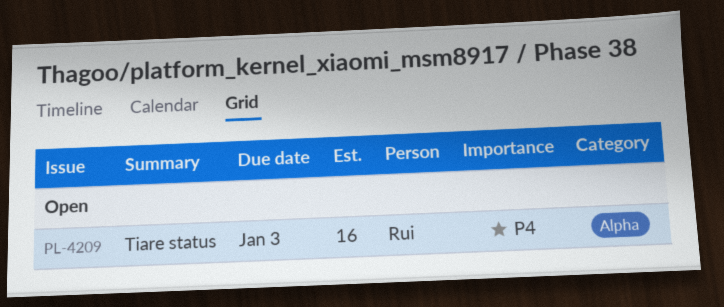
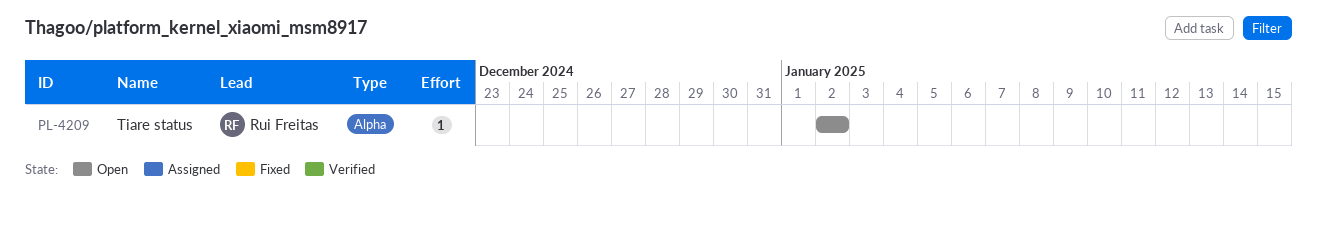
PL-4209, estimate: 16 -> 1
PL-4209, due: Jan 3 -> Jan 2

